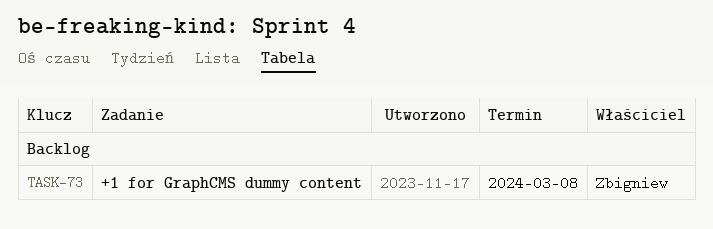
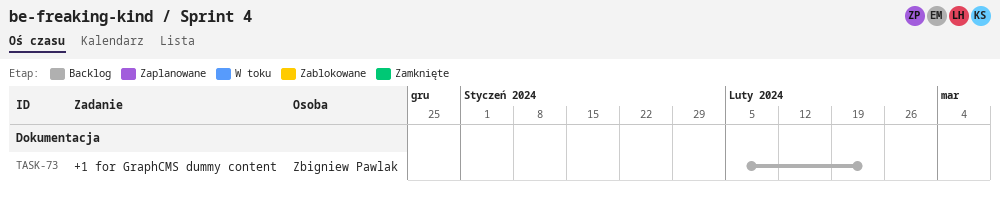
TASK-73, due: Mar 8 -> Feb 23

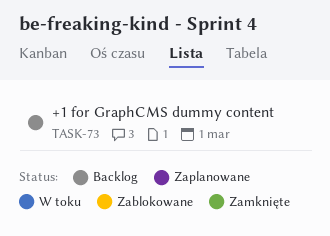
TASK-73, due: Feb 23 -> Mar 1

